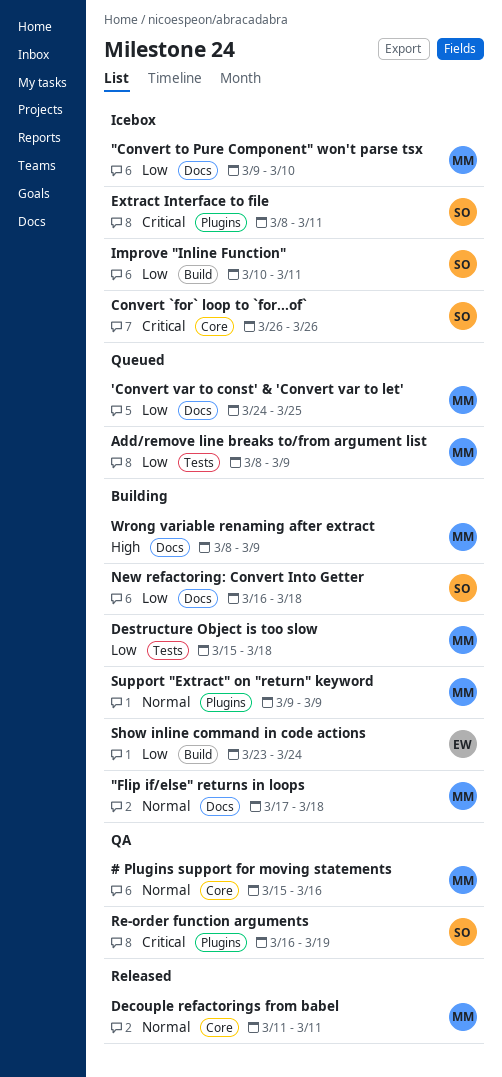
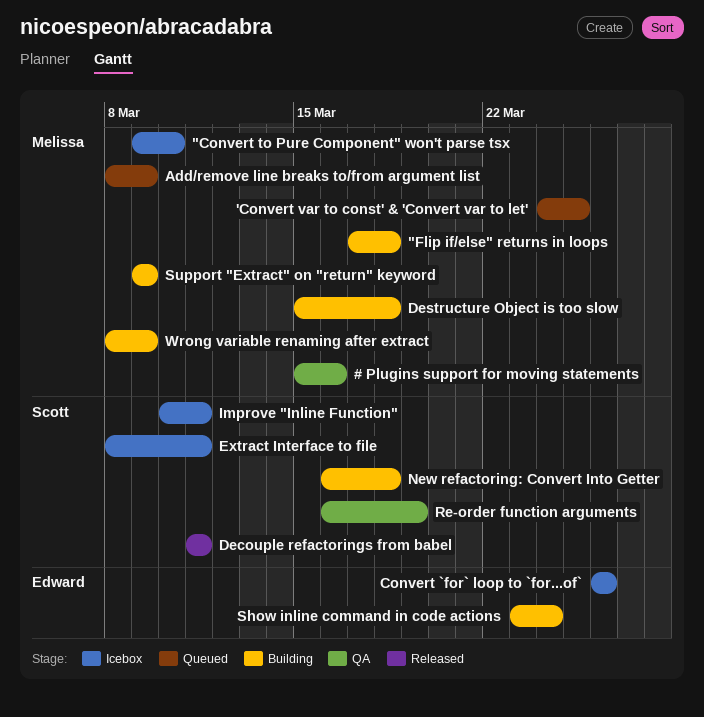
Convert `for` loop to `for...of`, owner: Scott -> Edward
Decouple refactorings from babel, owner: Melissa -> Scott

